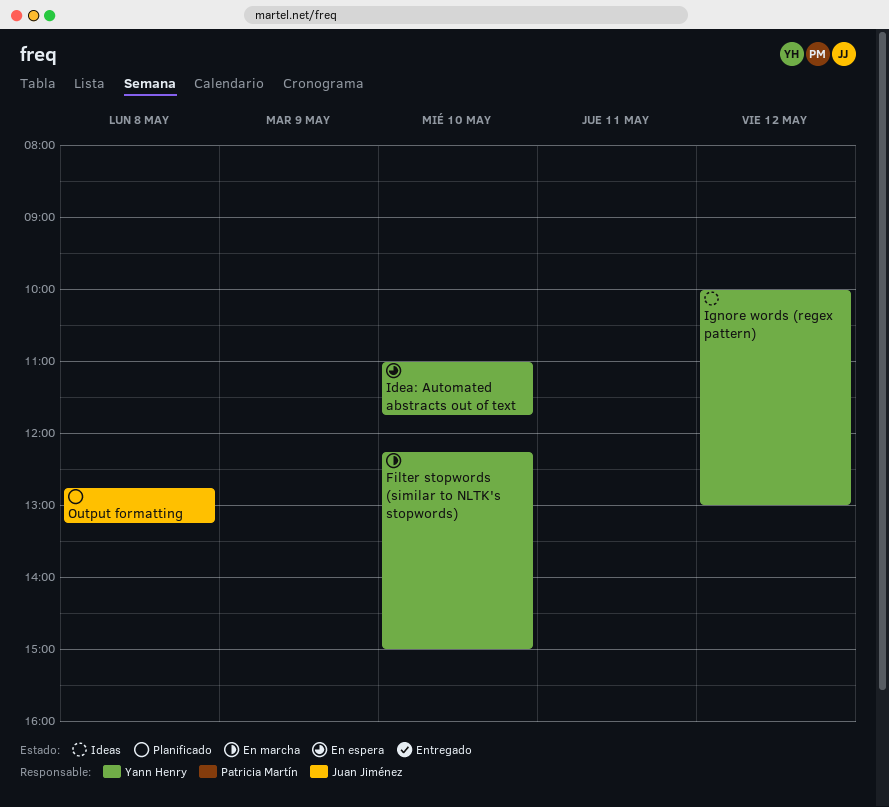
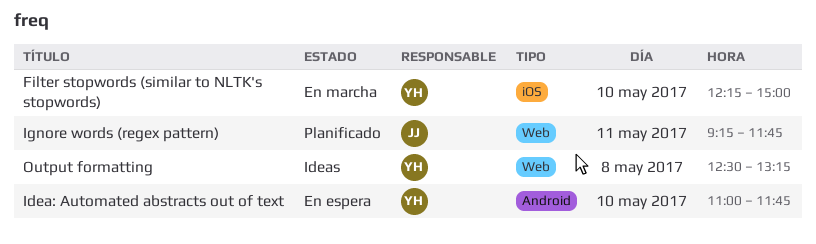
Ignore words (regex pattern), status: Ideas -> Planificado
Ignore words (regex pattern), owner: Yann Henry -> Juan Jiménez
Ignore words (regex pattern), day: May 12 -> May 11
Ignore words (regex pattern), begins: 10:00 -> 09:15
Ignore words (regex pattern), ends: 13:00 -> 11:45
Output formatting, status: Planificado -> Ideas
Output formatting, owner: Juan Jiménez -> Yann Henry
Output formatting, begins: 12:45 -> 12:30

